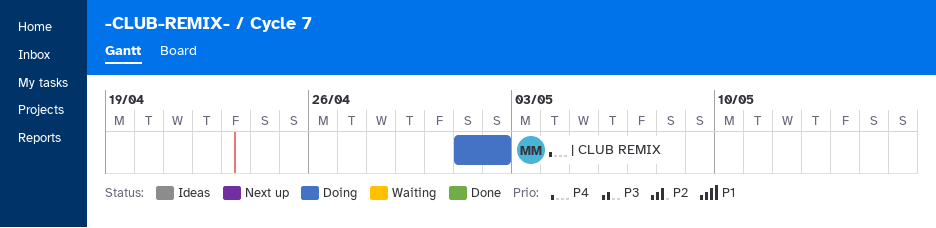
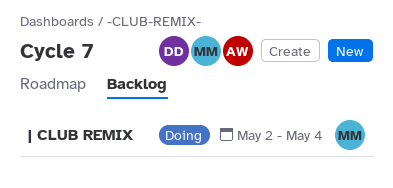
| CLUB REMIX, start: May 1 -> May 2
| CLUB REMIX, due: May 2 -> May 4

